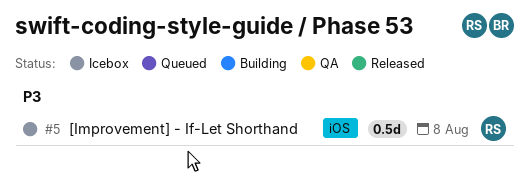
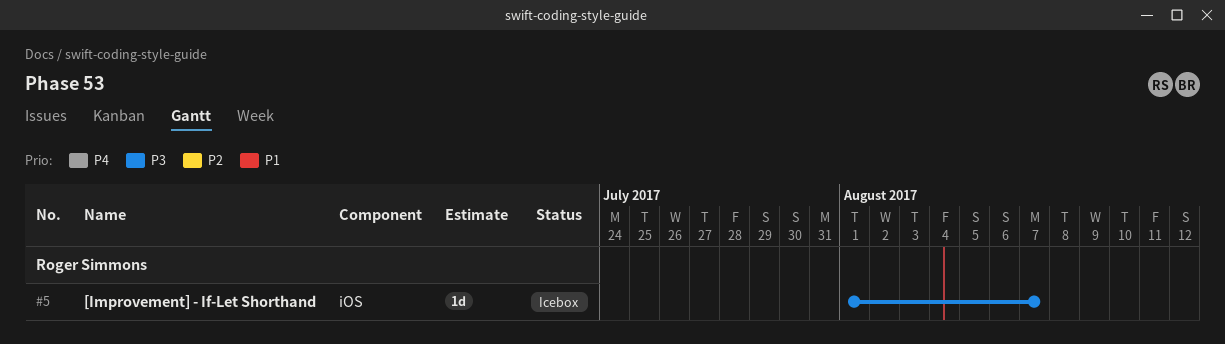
#5, estimate: 0.5d -> 1d
#5, due: Aug 8 -> Aug 7

